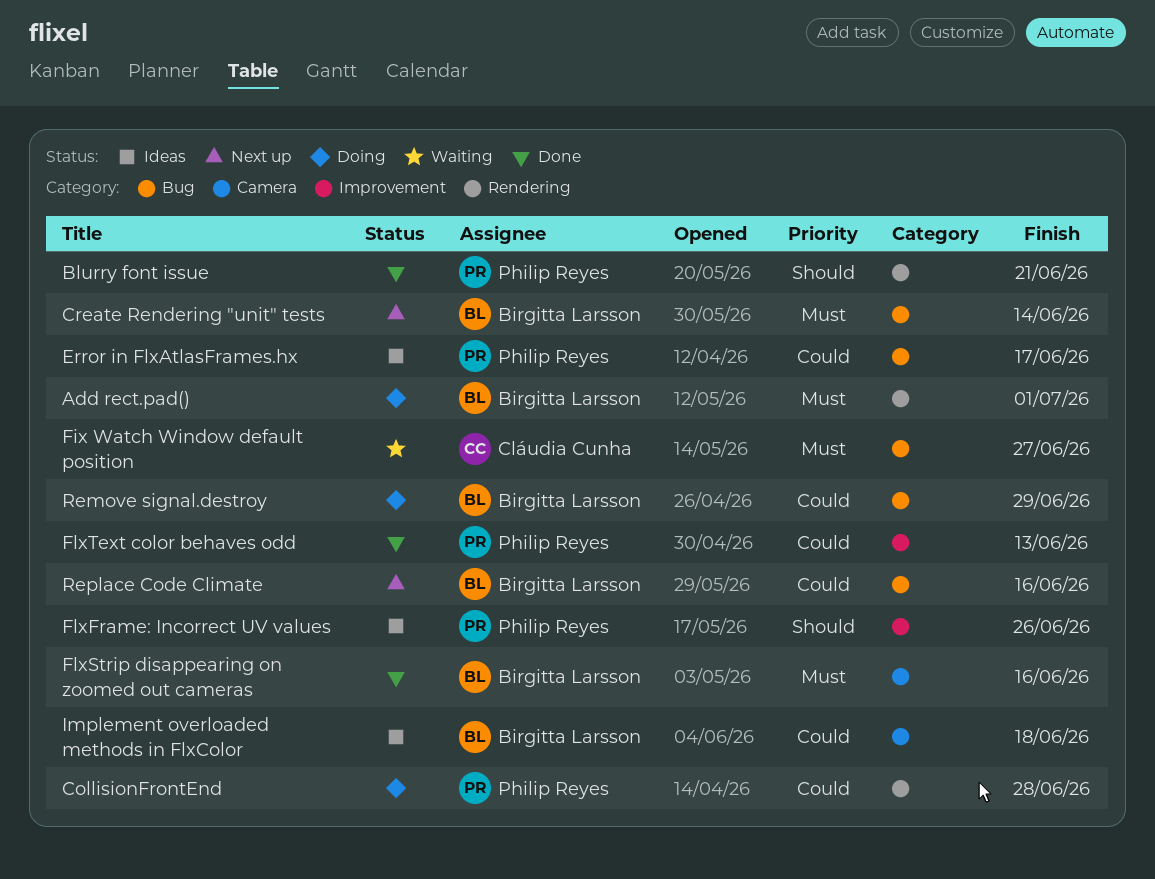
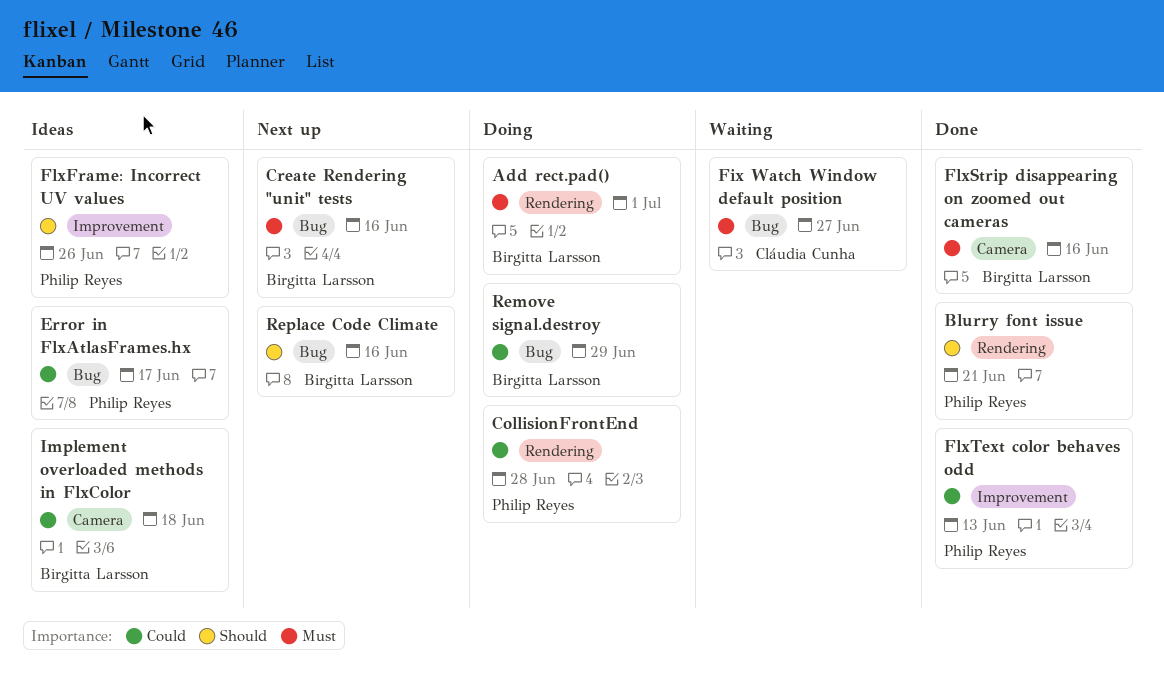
Create Rendering "unit" tests, due: Jun 14 -> Jun 16
Replace Code Climate, priority: Could -> Should

